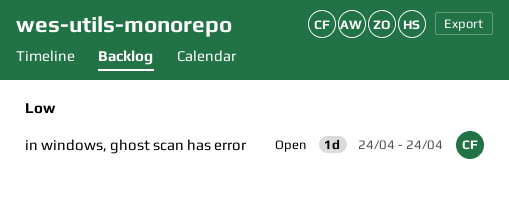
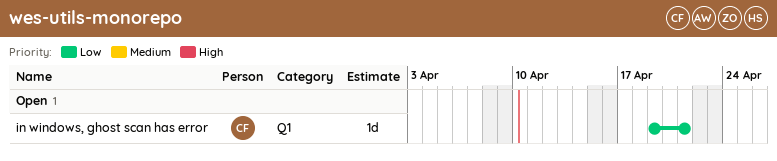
in windows, ghost scan has error, start: Apr 24 -> Apr 19
in windows, ghost scan has error, due: Apr 24 -> Apr 21

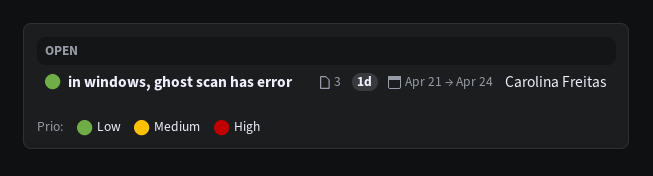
in windows, ghost scan has error, start: Apr 19 -> Apr 21
in windows, ghost scan has error, due: Apr 21 -> Apr 24

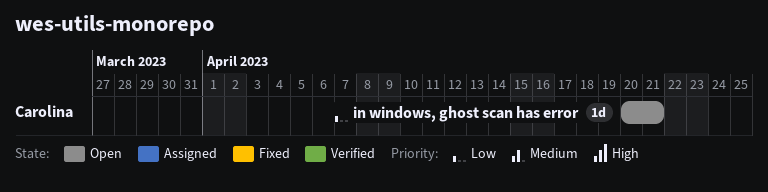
in windows, ghost scan has error, start: Apr 21 -> Apr 20
in windows, ghost scan has error, due: Apr 24 -> Apr 21

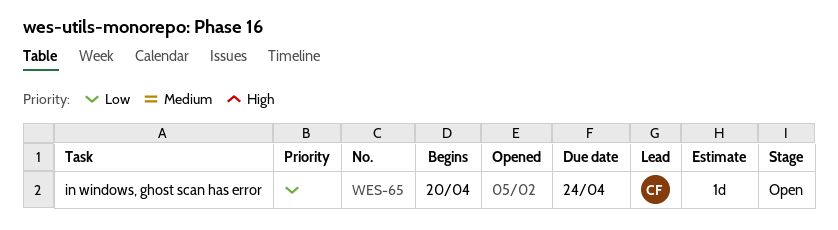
in windows, ghost scan has error, due: Apr 21 -> Apr 24

